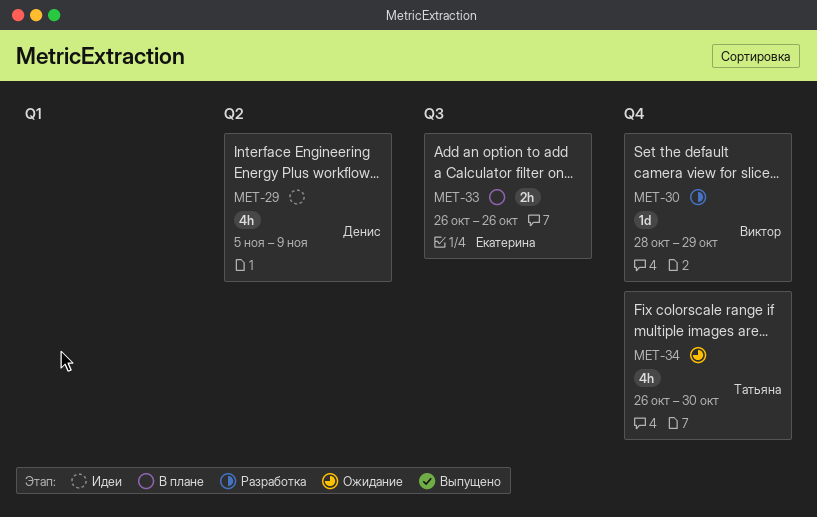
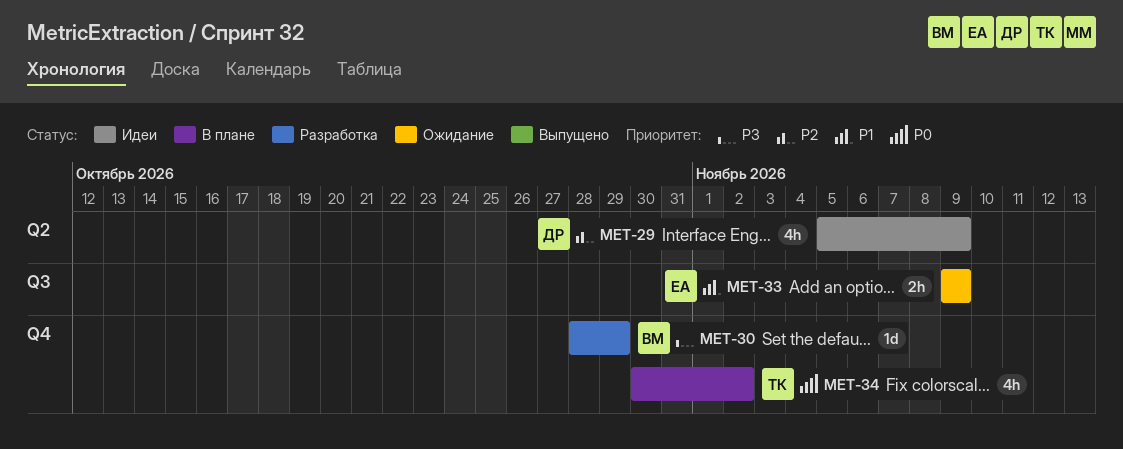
MET-33, status: В плане -> Ожидание
MET-33, start: Oct 26 -> Nov 9
MET-33, due: Oct 26 -> Nov 9
MET-34, status: Ожидание -> В плане
MET-34, start: Oct 26 -> Oct 30
MET-34, due: Oct 30 -> Nov 2

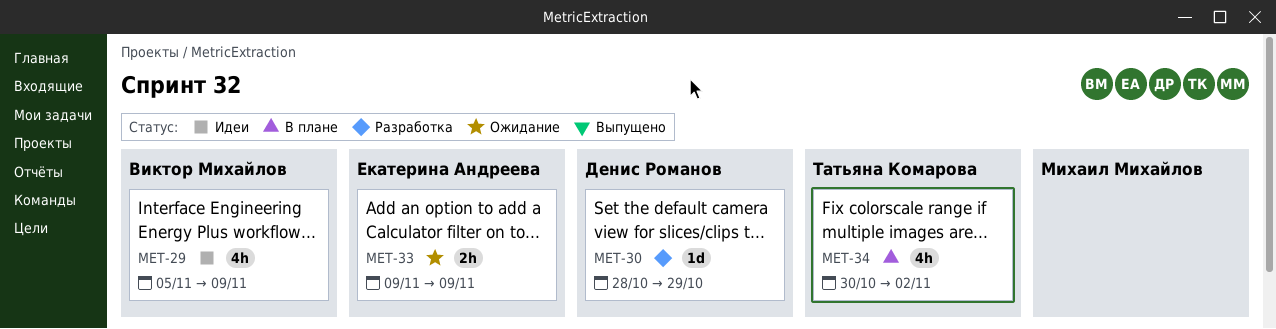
MET-29, owner: Денис Романов -> Виктор Михайлов
MET-30, owner: Виктор Михайлов -> Денис Романов

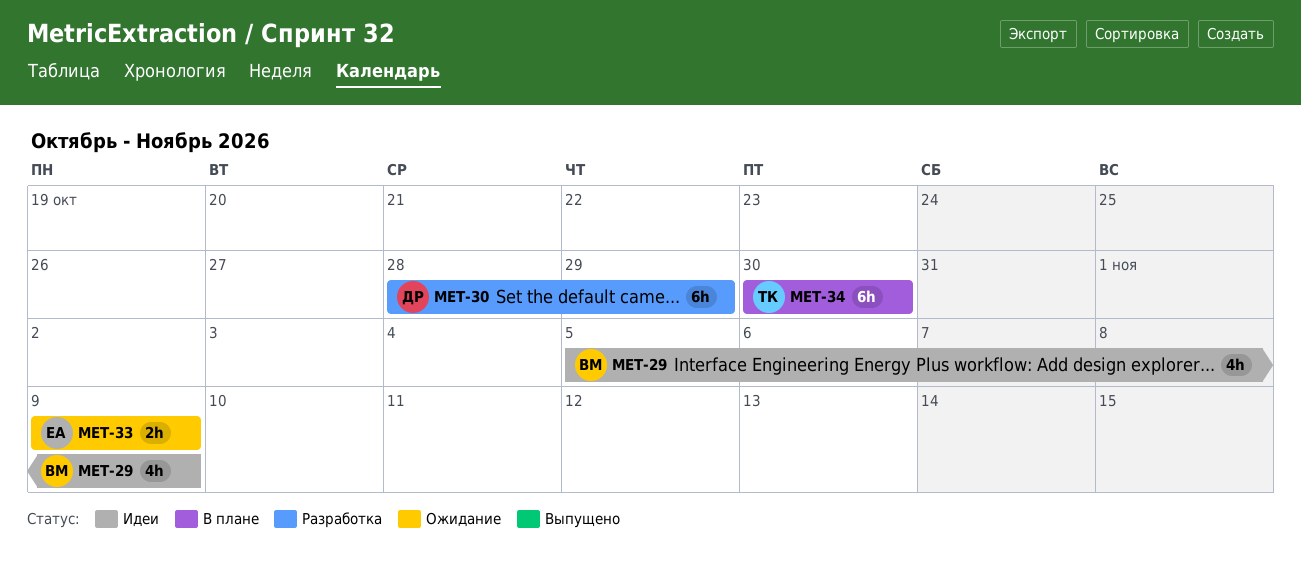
MET-30, estimate: 1d -> 6h
MET-34, estimate: 4h -> 6h
MET-34, due: Nov 2 -> Oct 30

